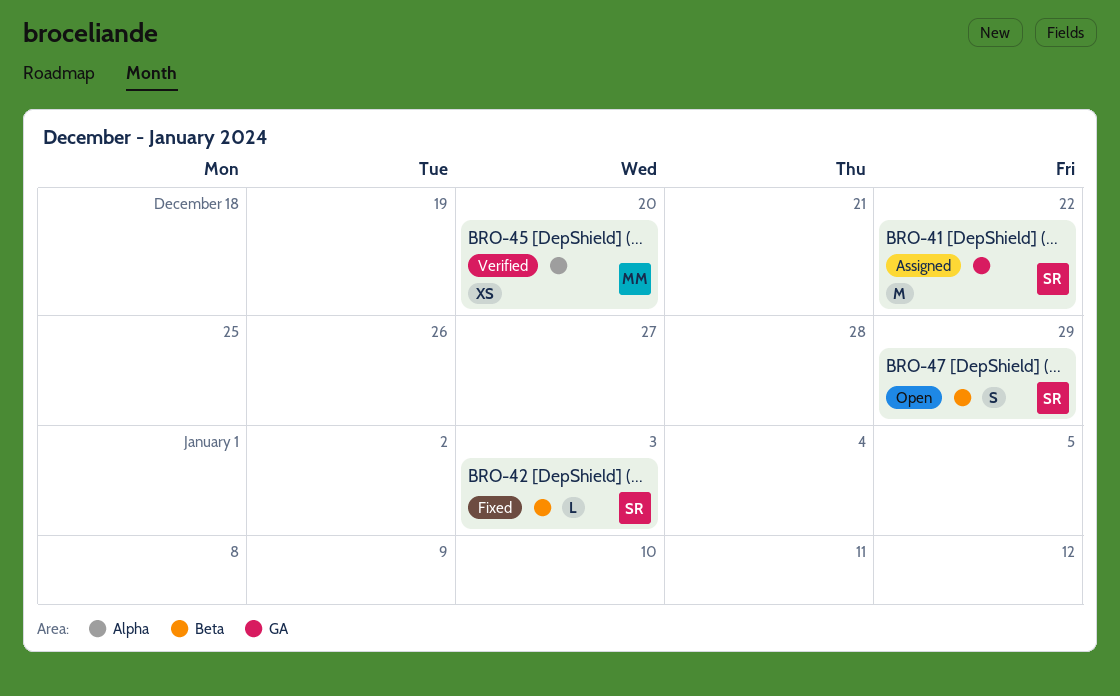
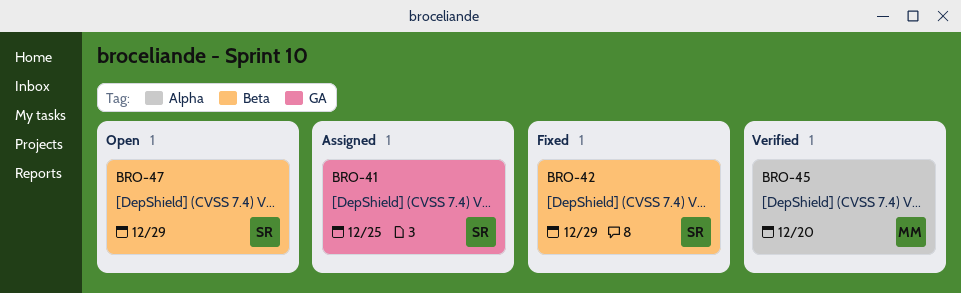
BRO-41, due: Dec 22 -> Dec 25
BRO-42, due: Jan 3 -> Dec 29

